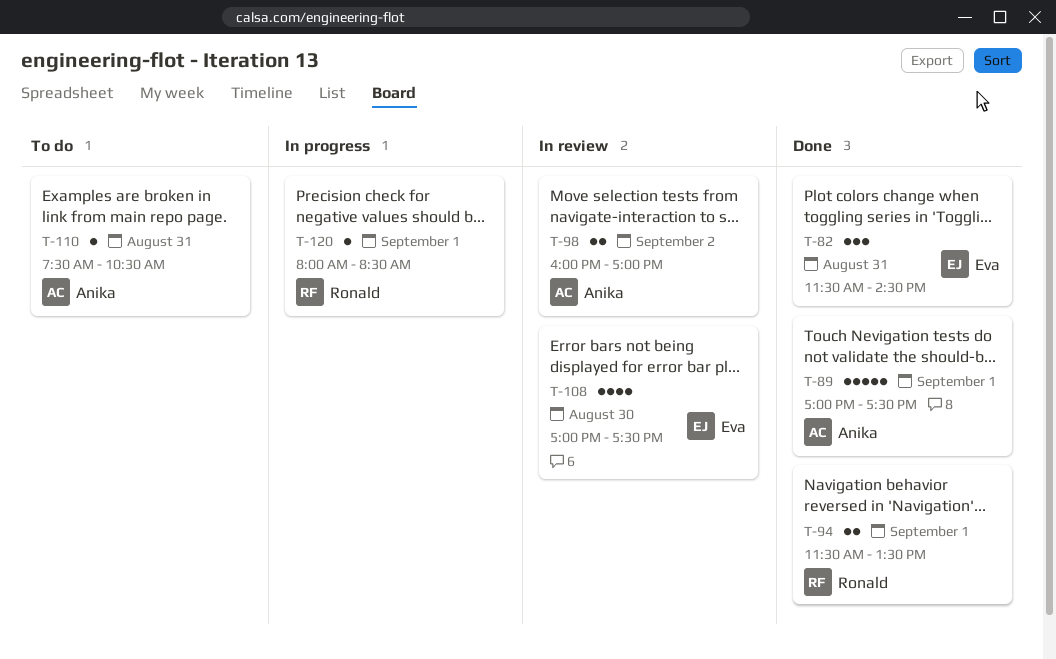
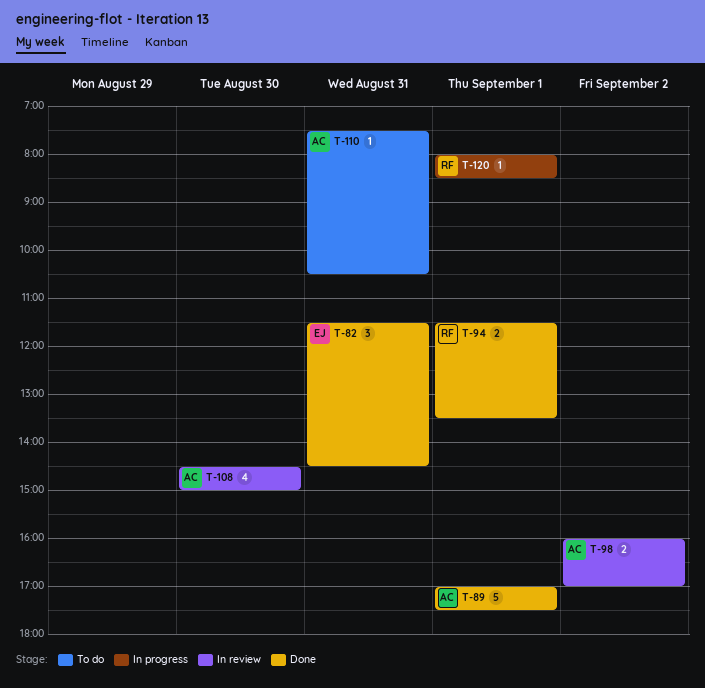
T-108, owner: Eva -> Anika
T-108, begins: 17:00 -> 14:30
T-108, ends: 17:30 -> 15:00

